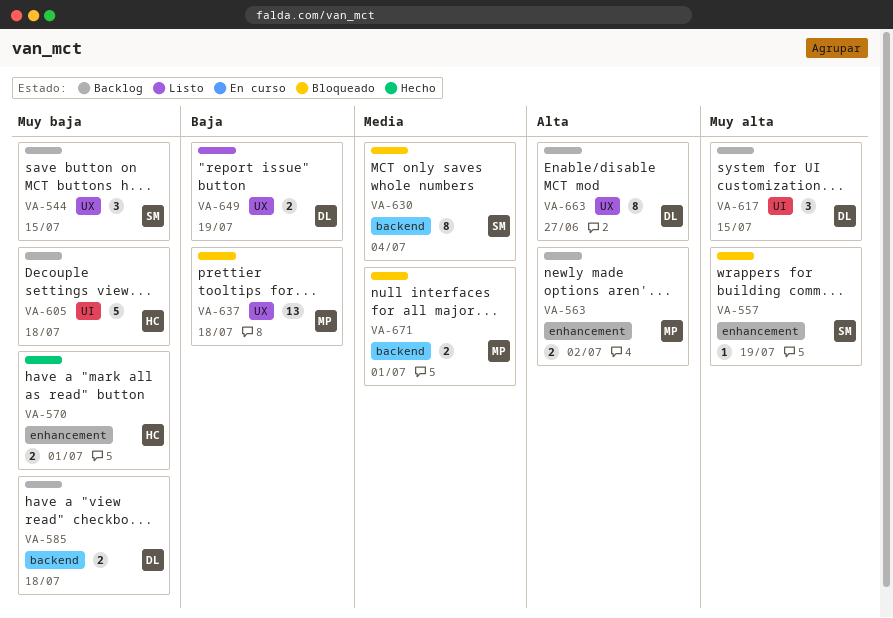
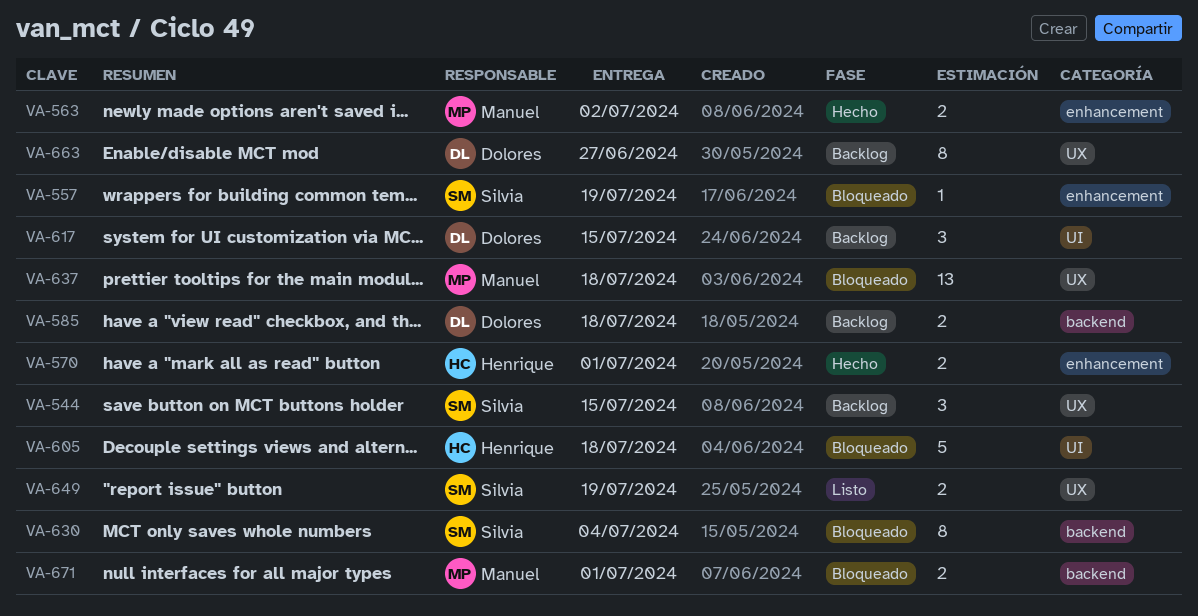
VA-563, status: Backlog -> Hecho
VA-605, status: Backlog -> Bloqueado
VA-649, owner: Dolores -> Silvia

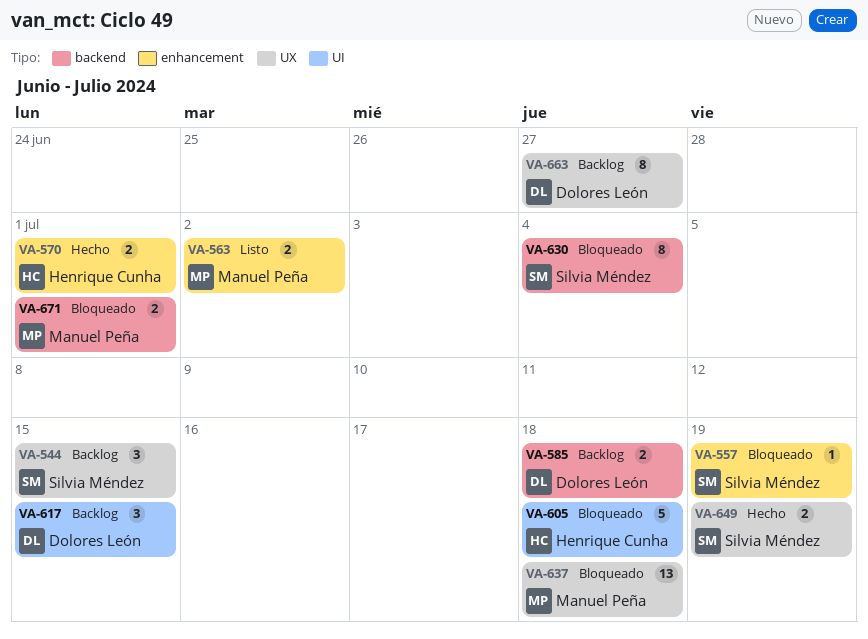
VA-563, status: Hecho -> Listo
VA-649, status: Listo -> Hecho

